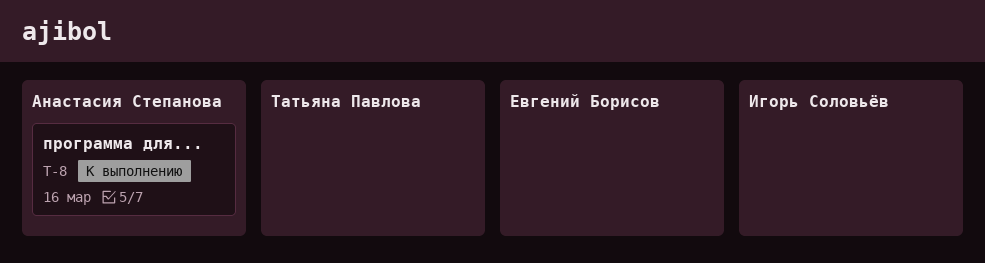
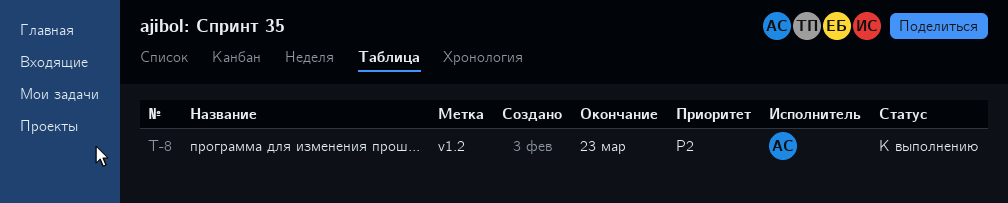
T-8, due: Mar 16 -> Mar 23

